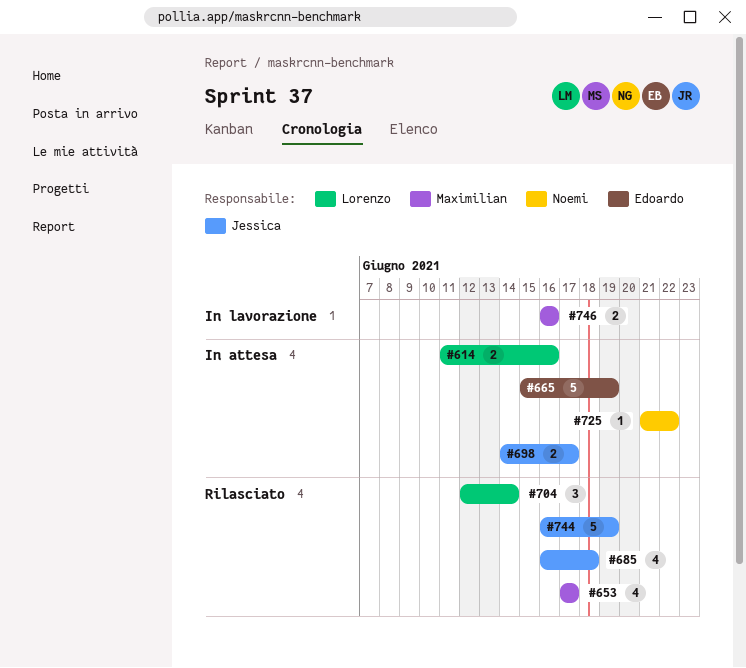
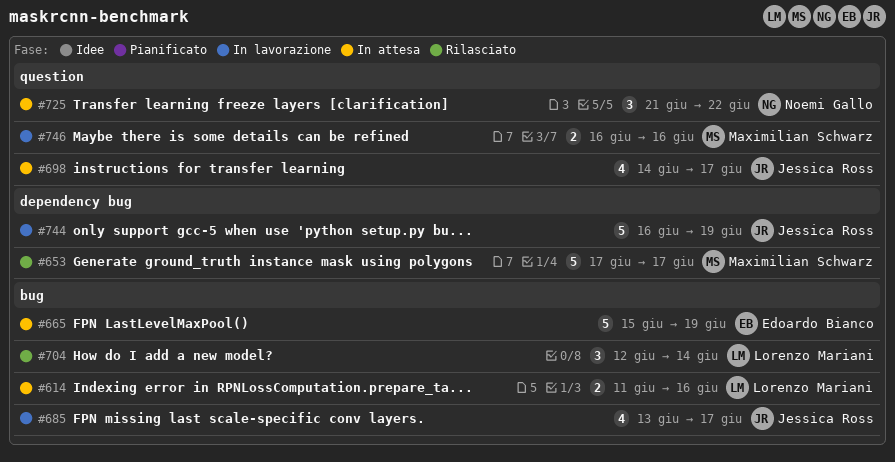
#653, estimate: 4 -> 5
#685, status: Rilasciato -> In lavorazione
#685, start: Jun 16 -> Jun 13
#685, due: Jun 18 -> Jun 17
#698, estimate: 2 -> 4
#725, estimate: 1 -> 3
#744, status: Rilasciato -> In lavorazione

